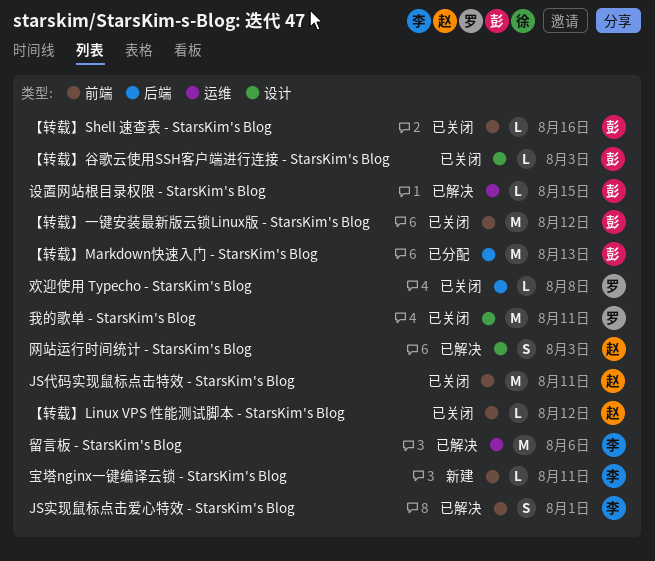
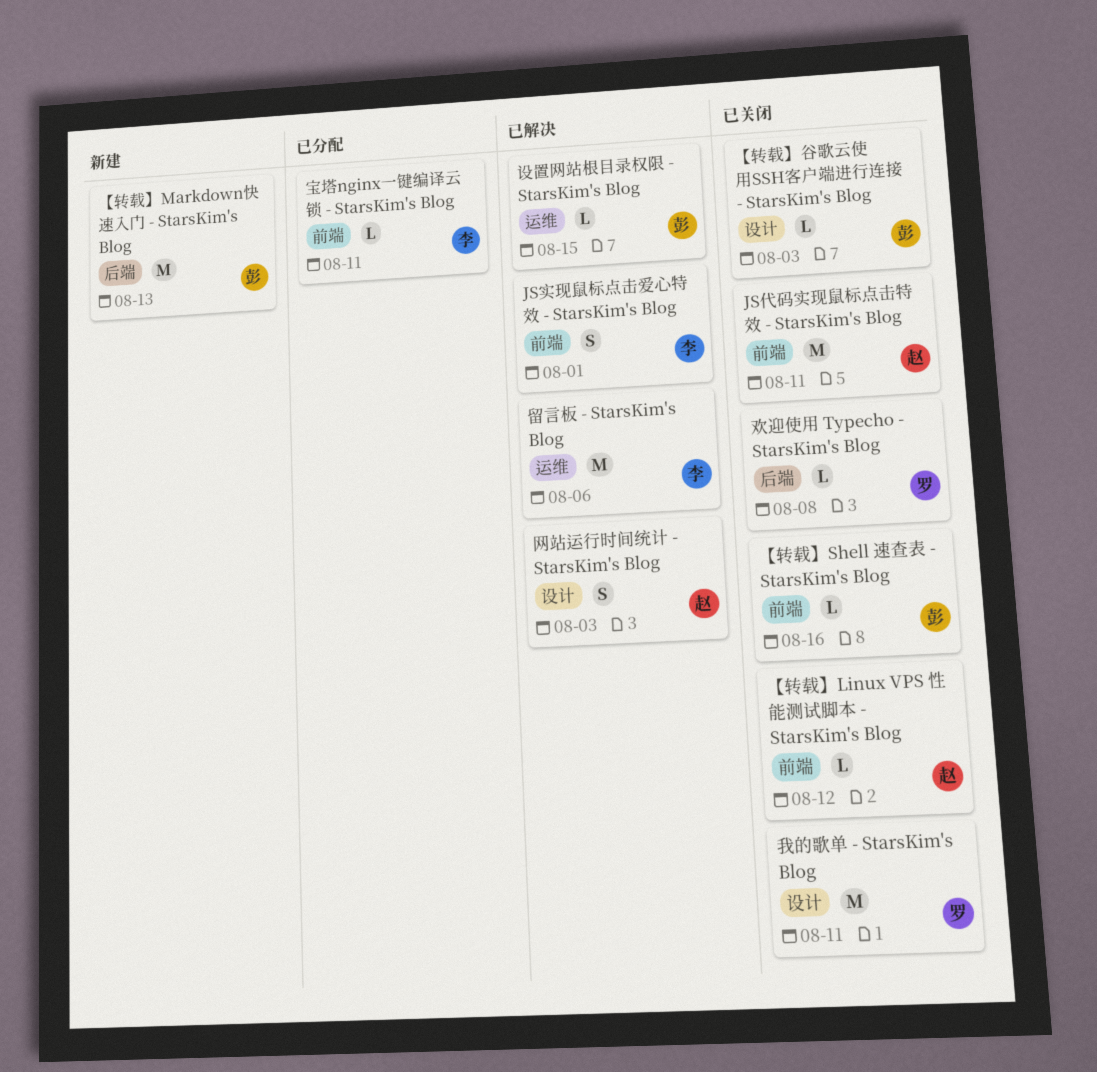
【转载】Markdown快速入门 - StarsKim's Blog, status: 已分配 -> 新建
【转载】一键安装最新版云锁Linux版 - StarsKim's Blog: present -> none
宝塔nginx一键编译云锁 - StarsKim's Blog, status: 新建 -> 已分配

